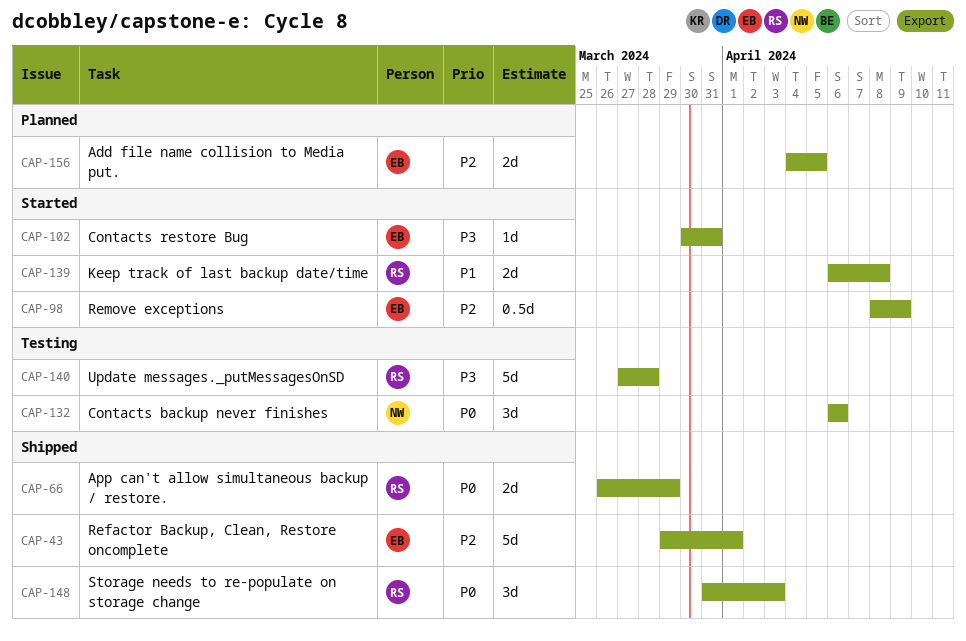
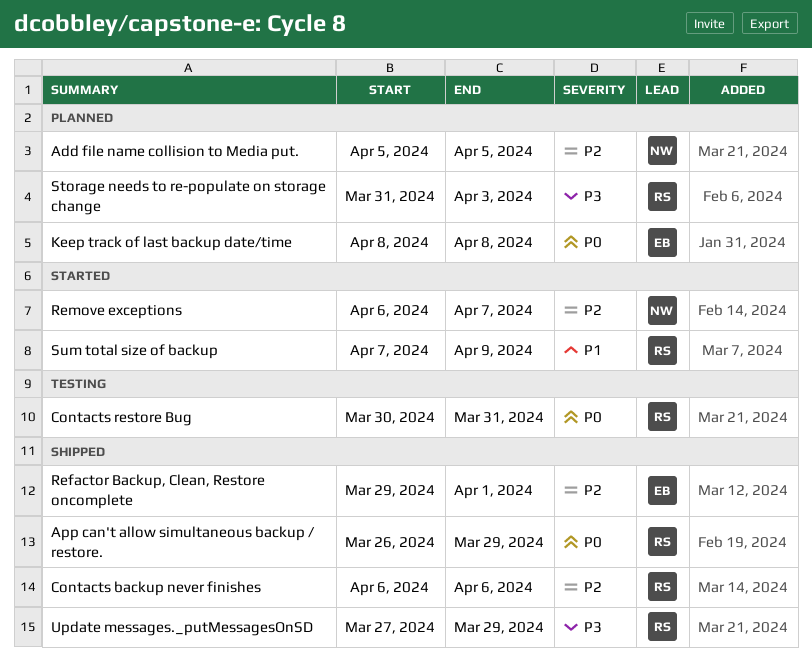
Add file name collision to Media put., owner: EB -> NW
Add file name collision to Media put., start: Apr 4 -> Apr 5
Contacts backup never finishes, status: Testing -> Shipped
Contacts backup never finishes, owner: NW -> RS
Contacts backup never finishes, priority: P0 -> P2
Contacts restore Bug, status: Started -> Testing
Contacts restore Bug, owner: EB -> RS
Contacts restore Bug, priority: P3 -> P0
Keep track of last backup date/time, status: Started -> Planned
Keep track of last backup date/time, owner: RS -> EB
Keep track of last backup date/time, priority: P1 -> P0
Keep track of last backup date/time, start: Apr 6 -> Apr 8
Remove exceptions, owner: EB -> NW
Remove exceptions, start: Apr 8 -> Apr 6
Remove exceptions, due: Apr 9 -> Apr 7
Storage needs to re-populate on storage change, status: Shipped -> Planned
Storage needs to re-populate on storage change, priority: P0 -> P3
Sum total size of backup: none -> present
Update messages._putMessagesOnSD, status: Testing -> Shipped
Update messages._putMessagesOnSD, due: Mar 28 -> Mar 29

